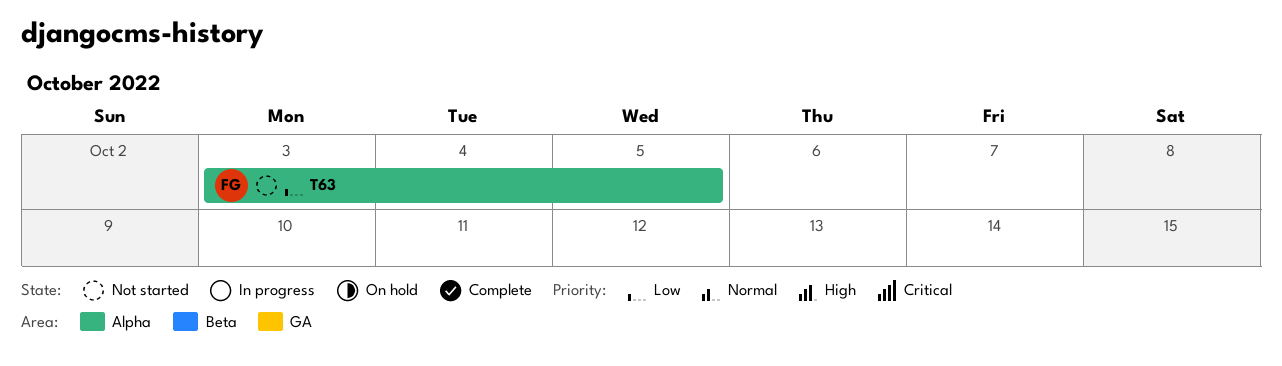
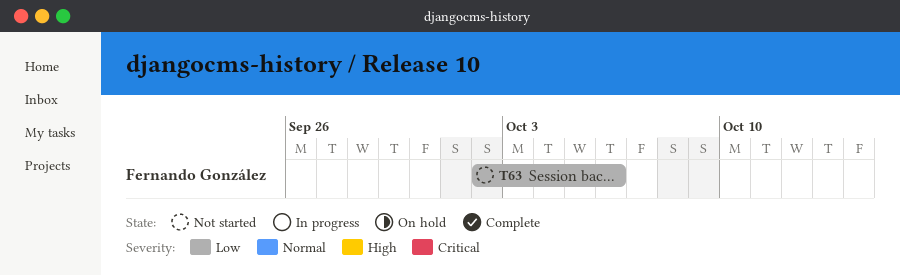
T63, start: Oct 3 -> Oct 2
T63, due: Oct 5 -> Oct 6

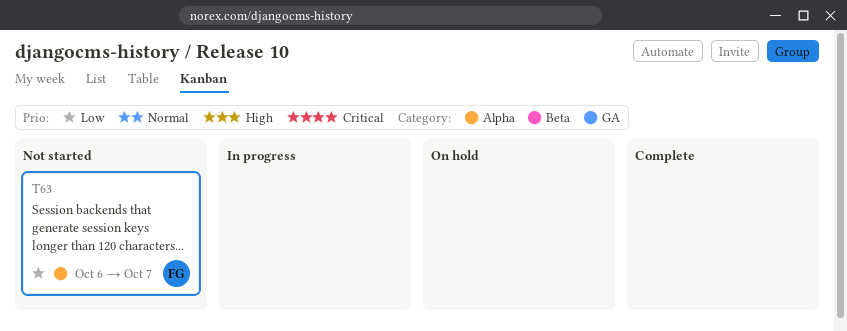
T63, start: Oct 2 -> Oct 6
T63, due: Oct 6 -> Oct 7

